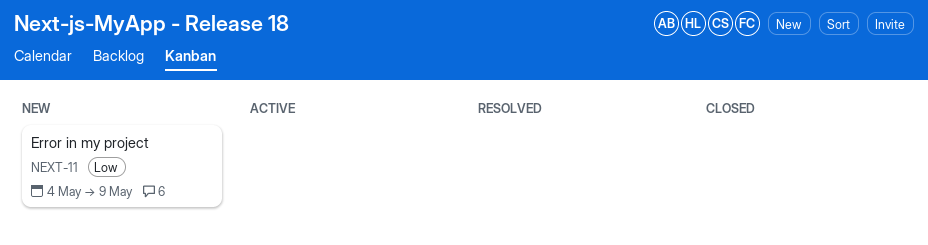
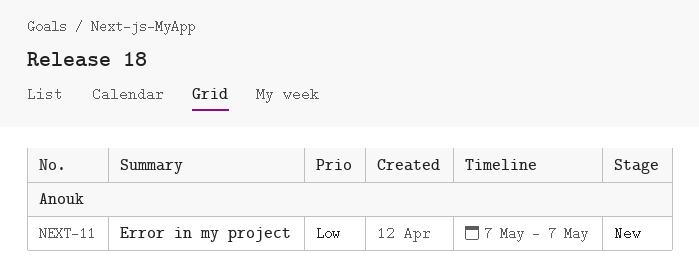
NEXT-11, start: May 4 -> May 7
NEXT-11, due: May 9 -> May 7

